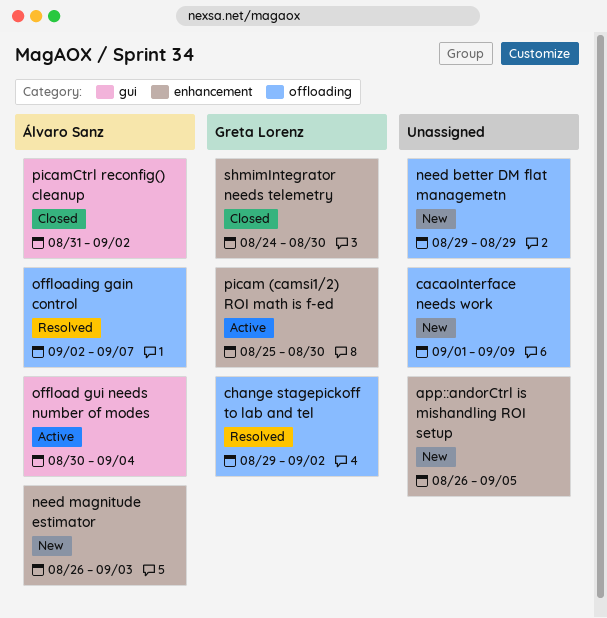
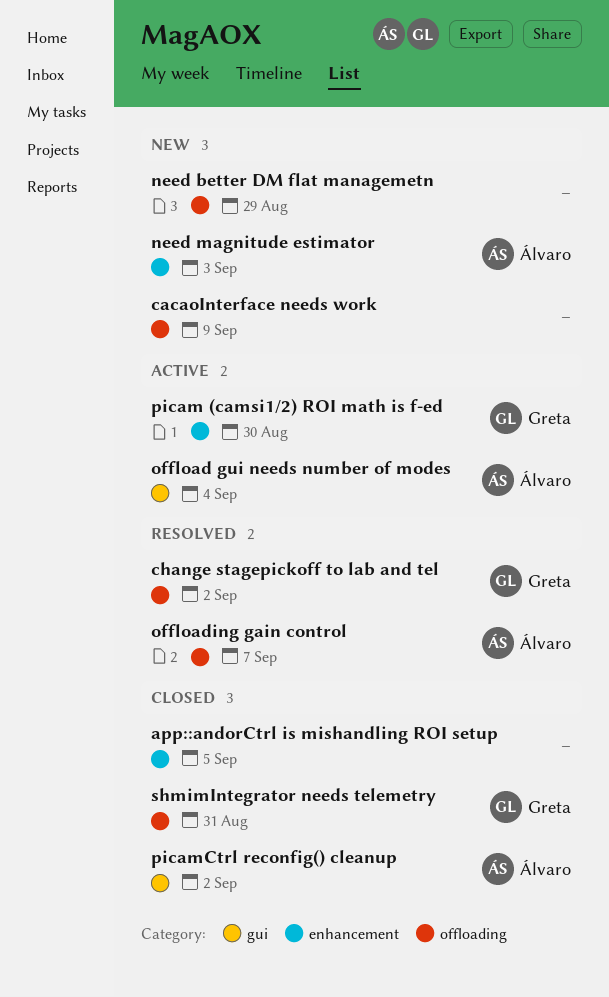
app::andorCtrl is mishandling ROI setup, status: New -> Closed
shmimIntegrator needs telemetry, label: enhancement -> offloading
shmimIntegrator needs telemetry, due: Aug 30 -> Aug 31

